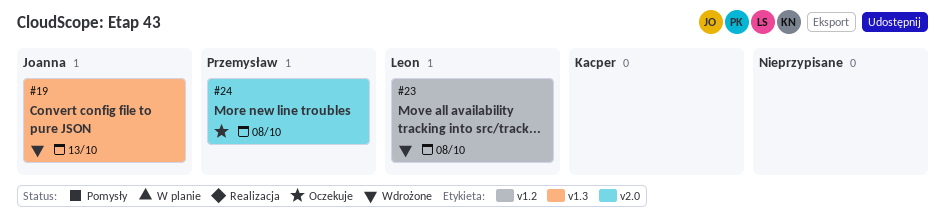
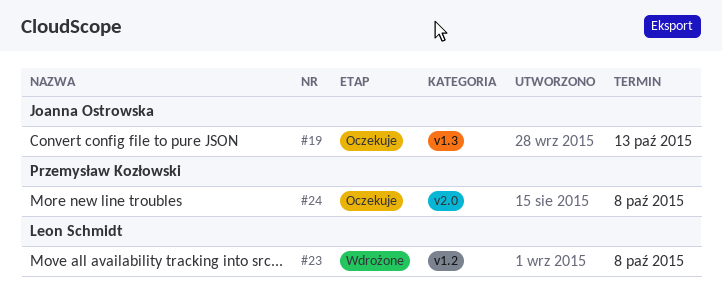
#19, status: Wdrożone -> Oczekuje

